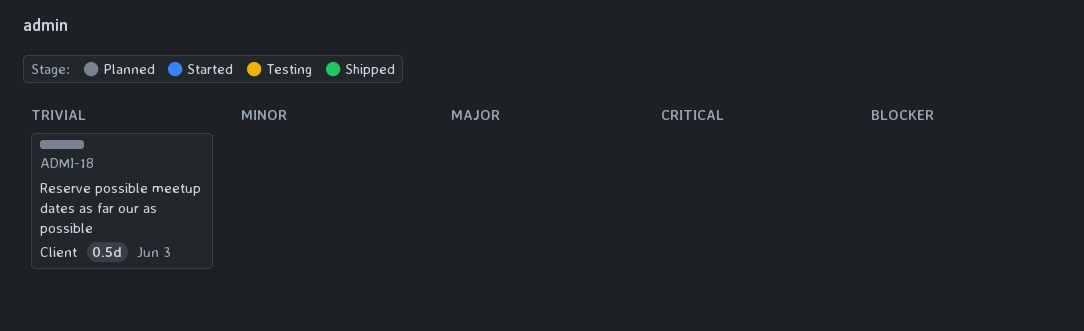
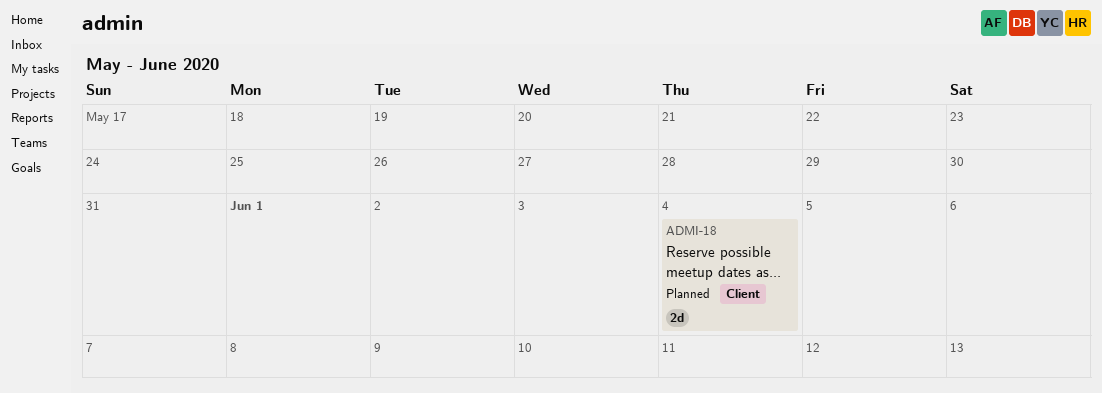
ADMI-18, estimate: 0.5d -> 2d
ADMI-18, due: Jun 3 -> Jun 4

